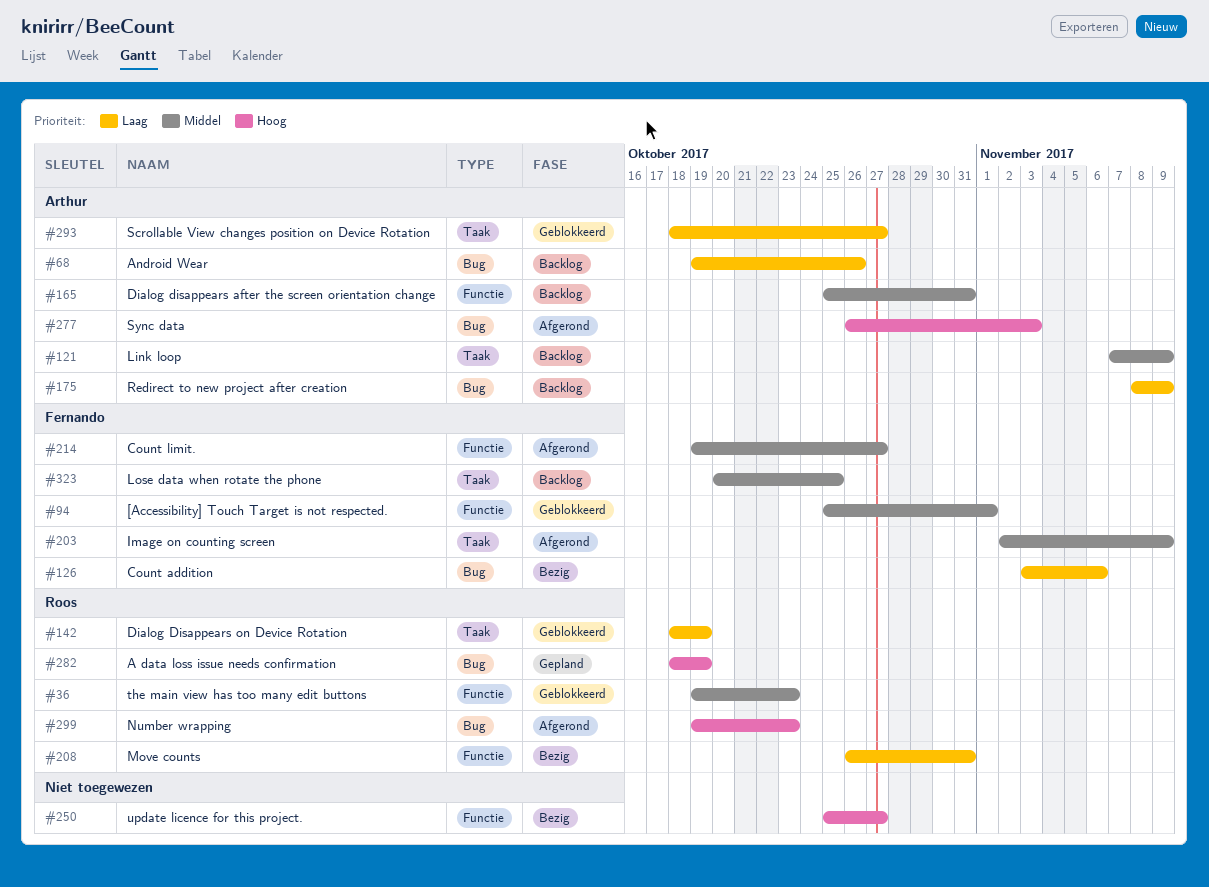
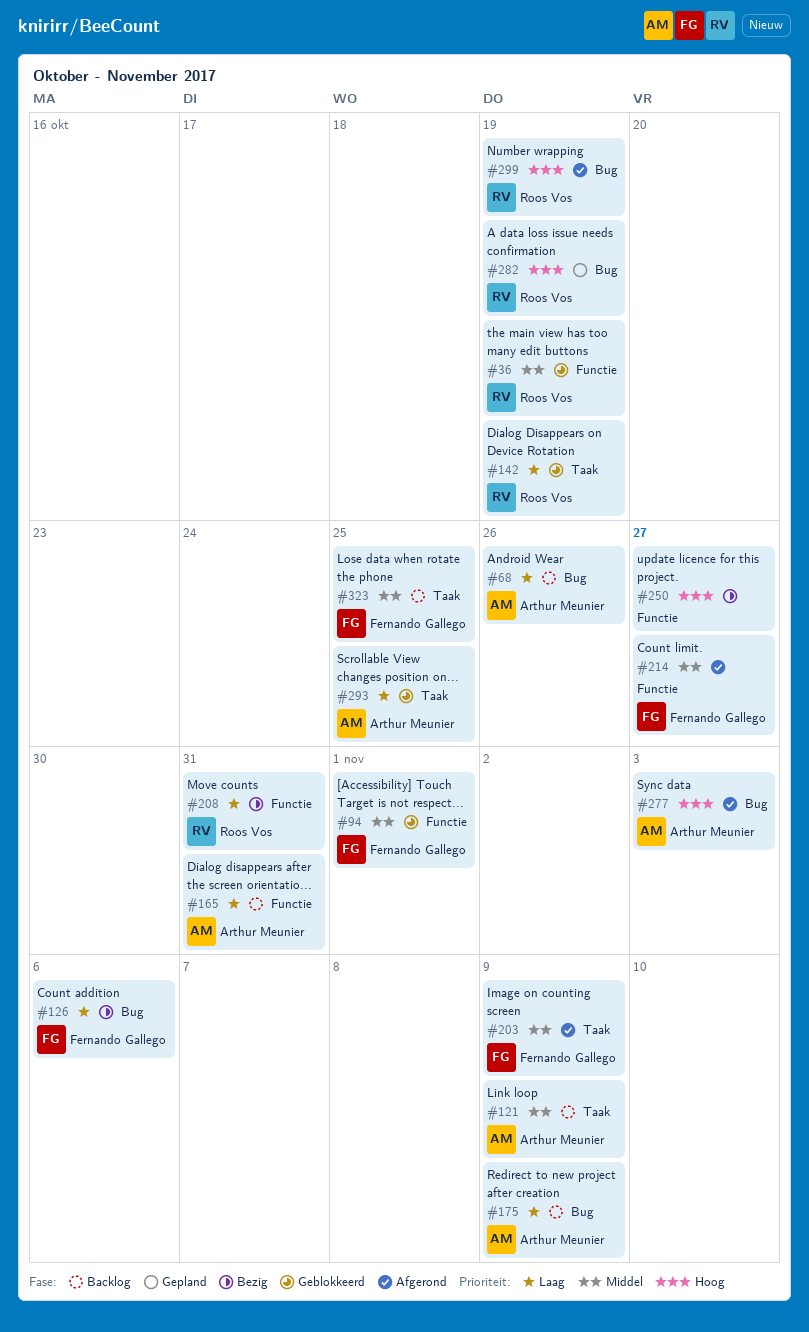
#36, due: Oct 23 -> Oct 19
#165, priority: Middel -> Laag
#293, due: Oct 27 -> Oct 25
#299, due: Oct 23 -> Oct 19

